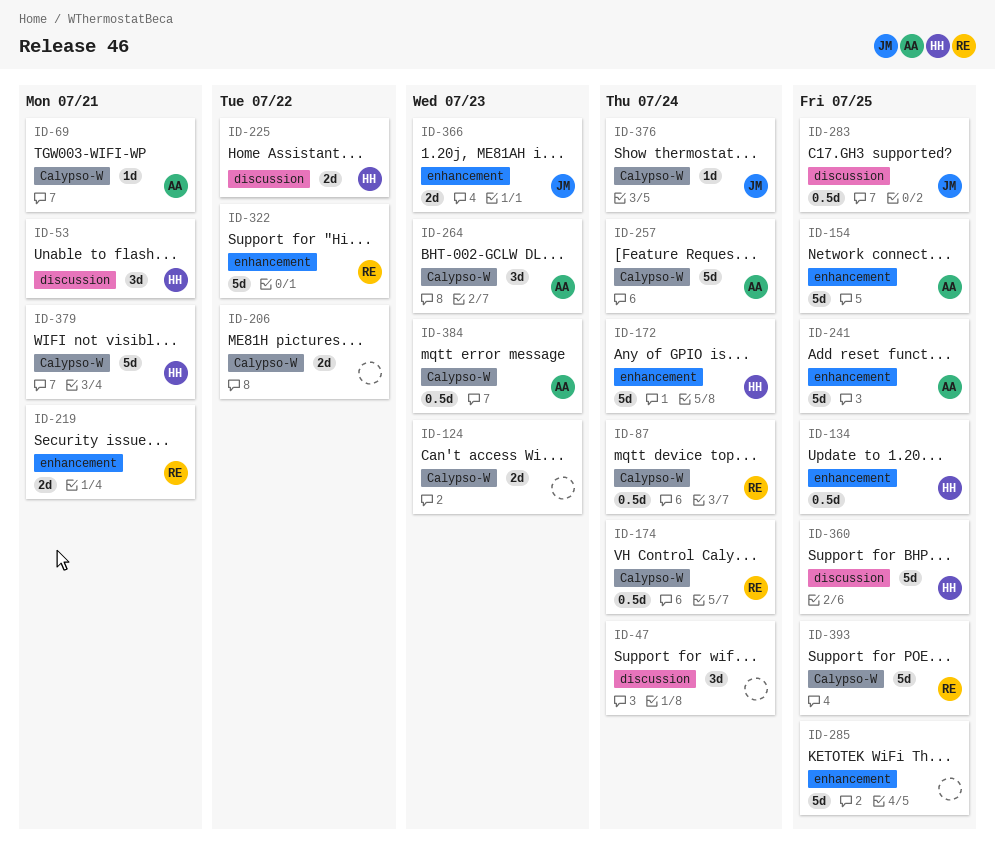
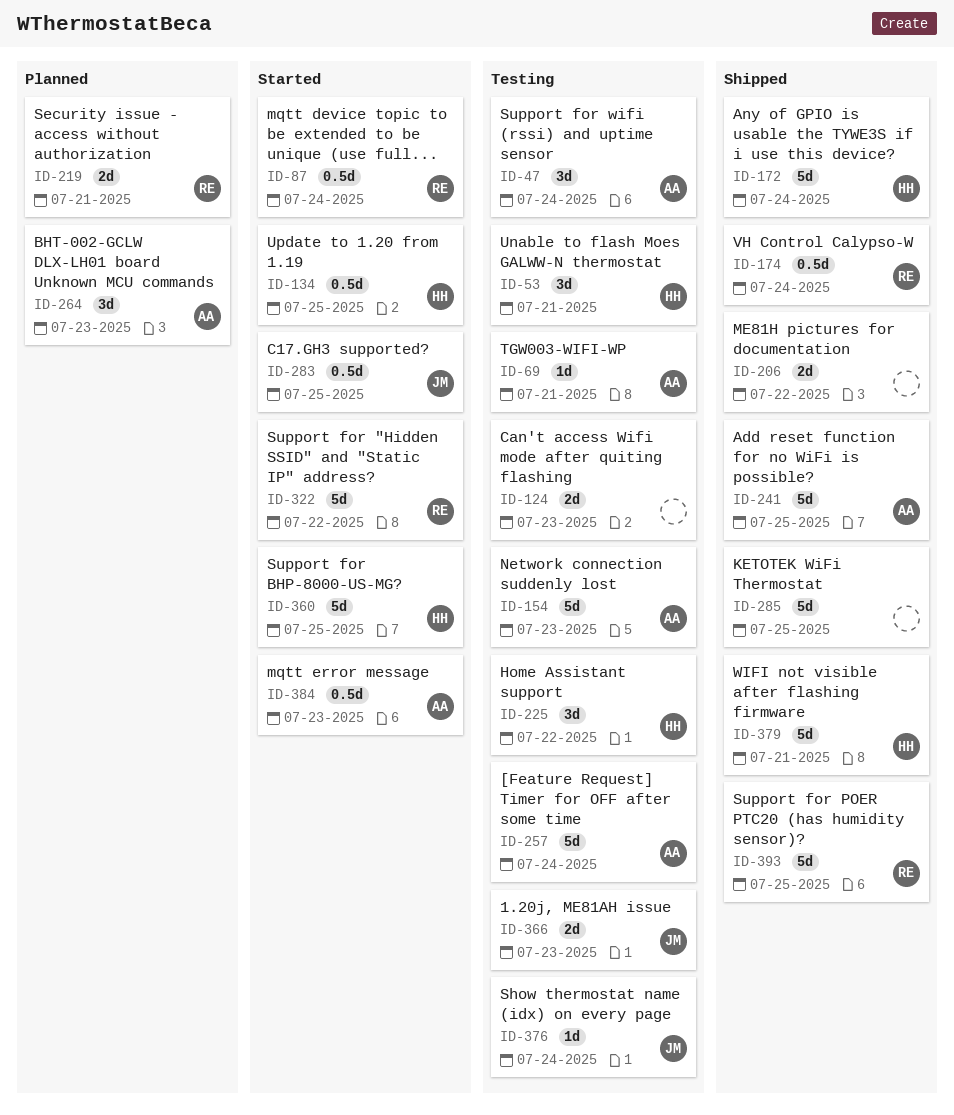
ID-47, owner: none -> AA
ID-154, due: Jul 25 -> Jul 23
ID-225, estimate: 2d -> 3d

